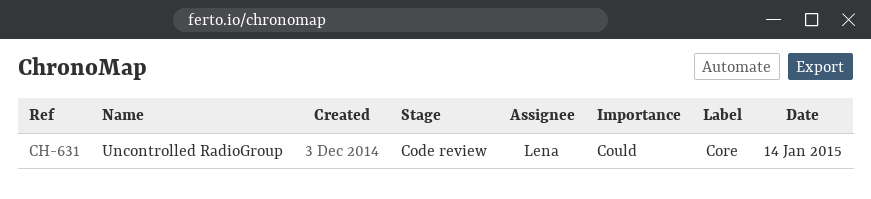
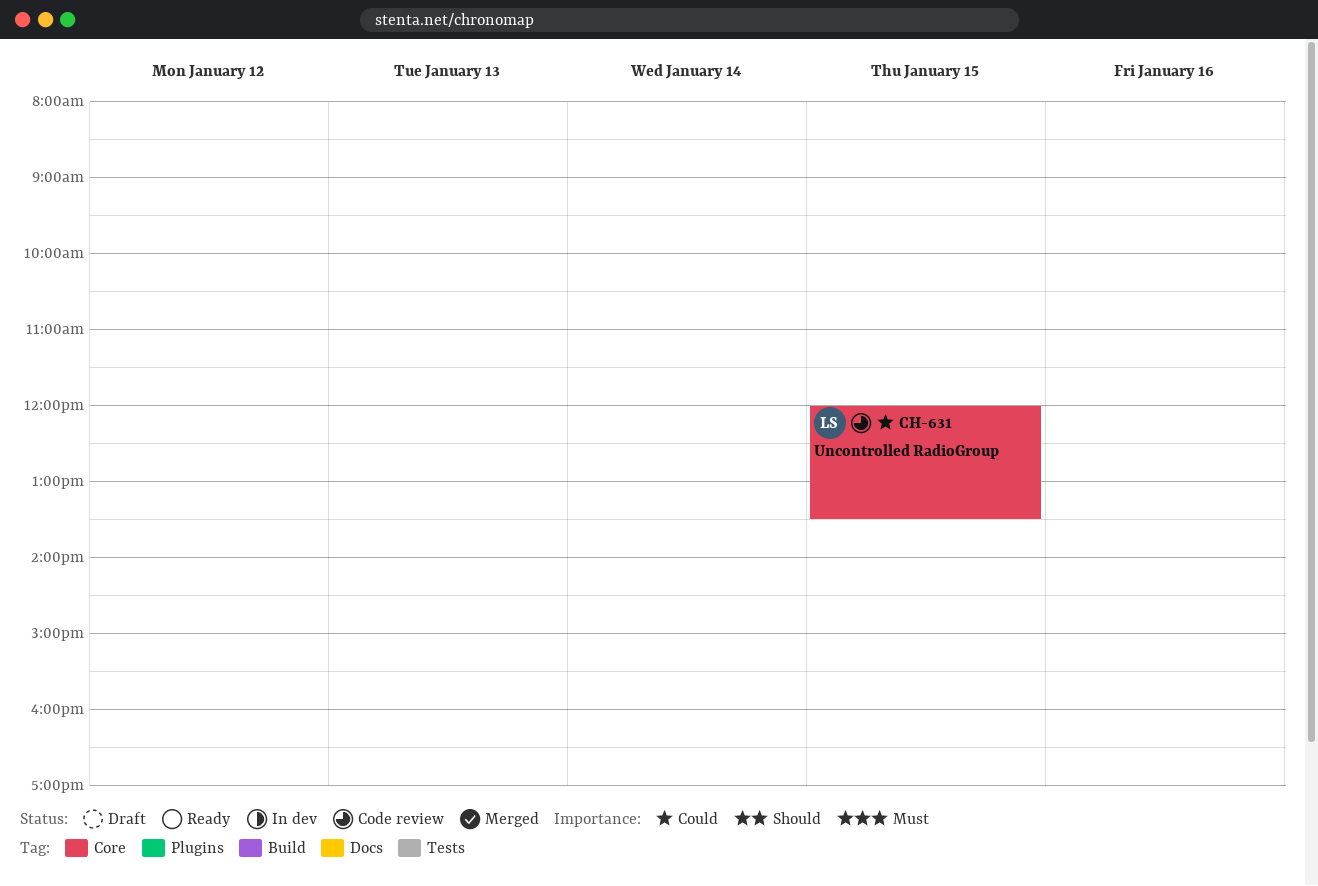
CH-631, day: Jan 14 -> Jan 15

